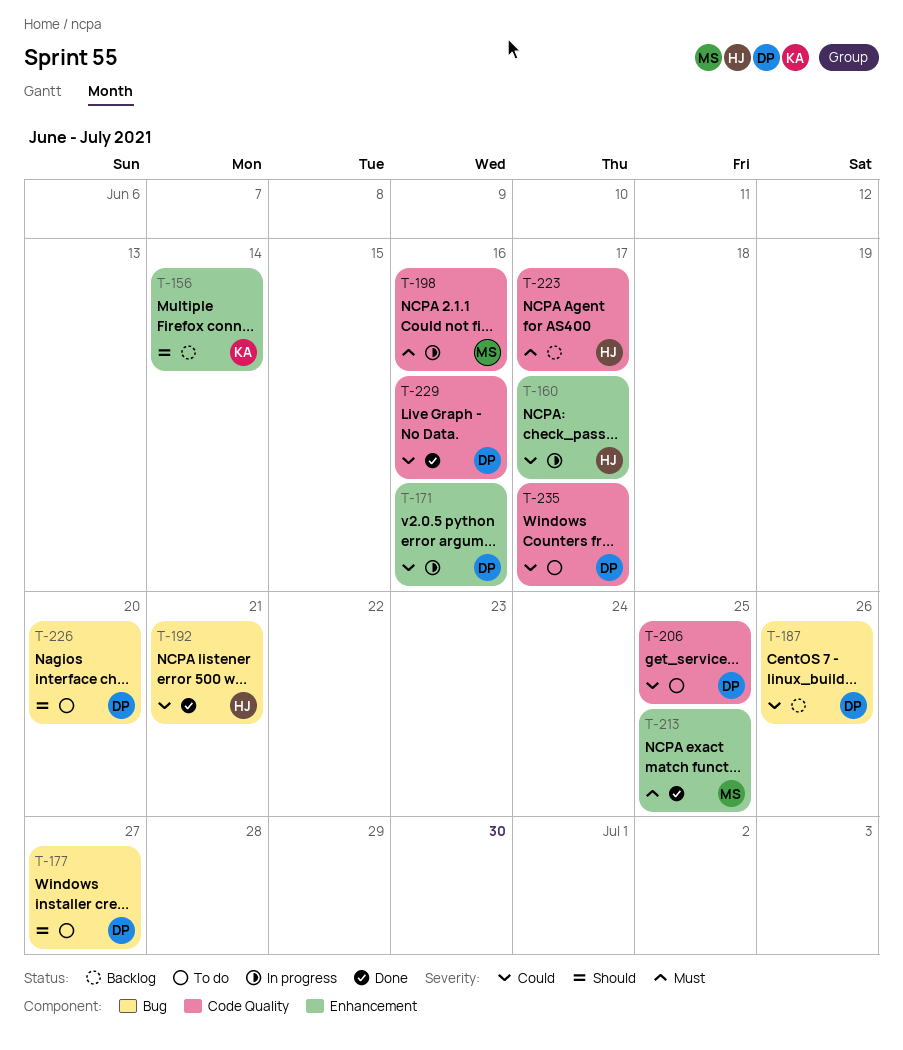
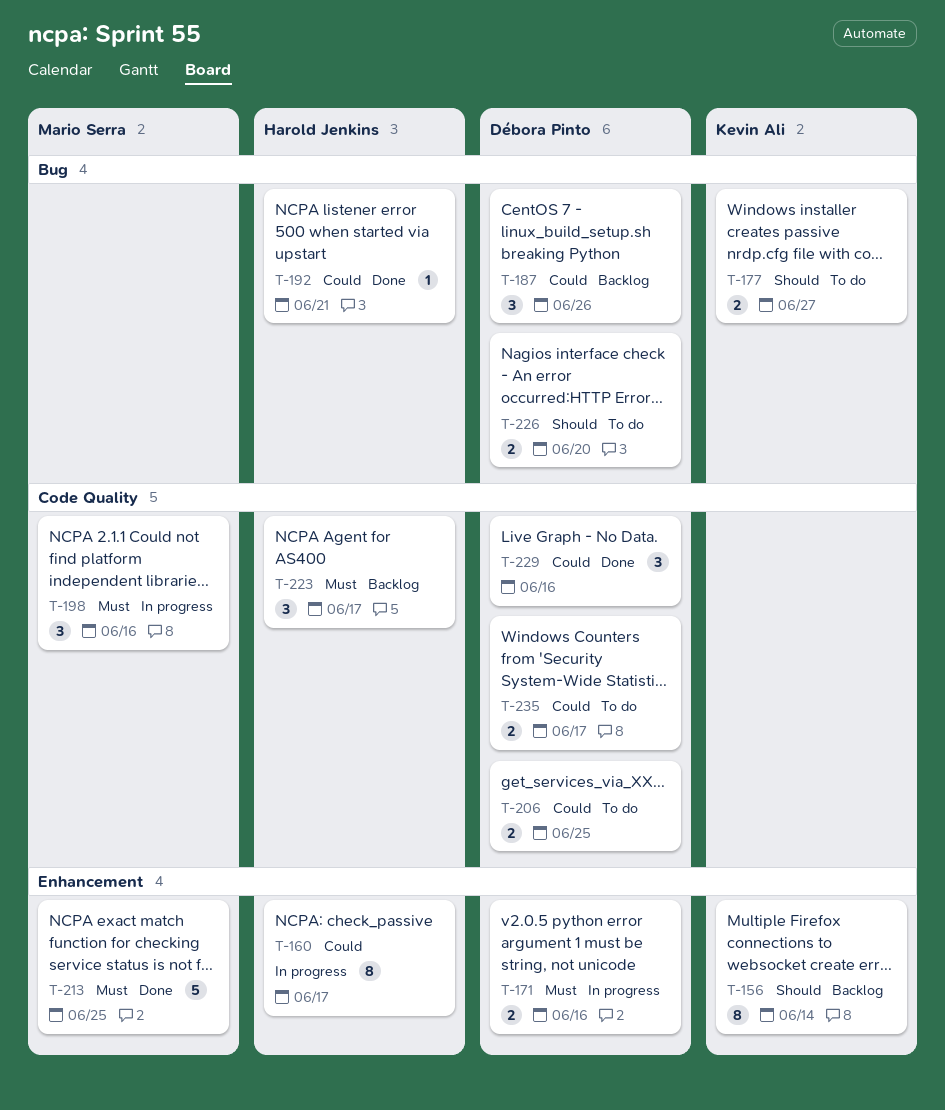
T-171, priority: Could -> Must
T-177, owner: Débora Pinto -> Kevin Ali

